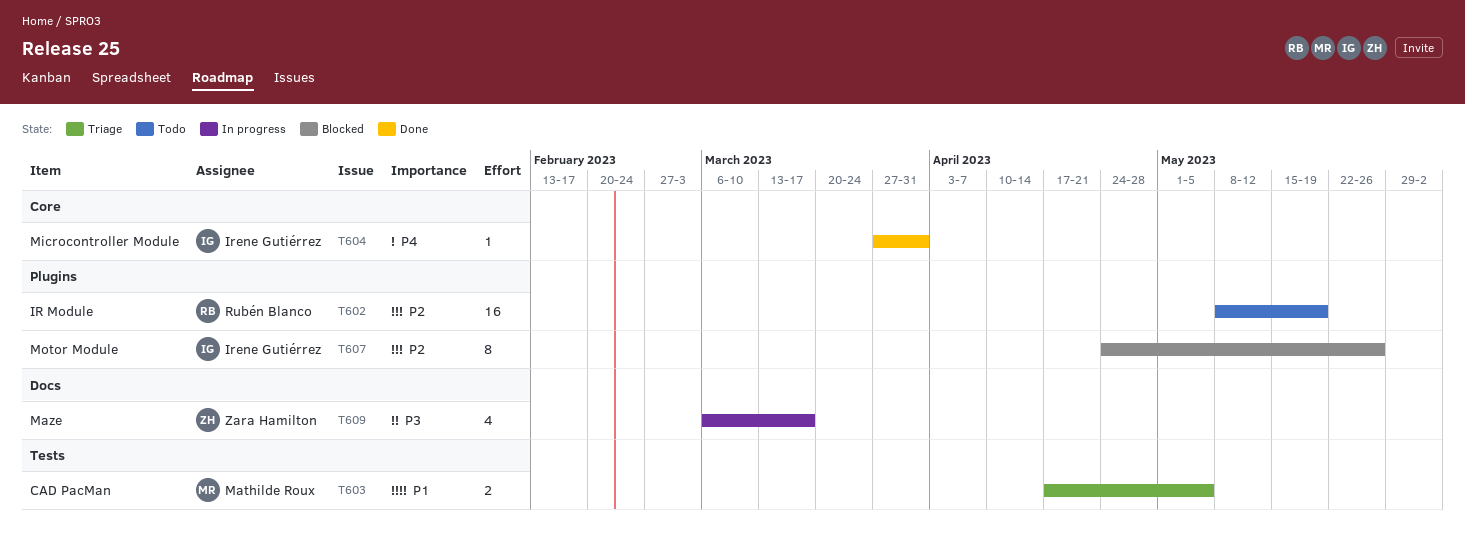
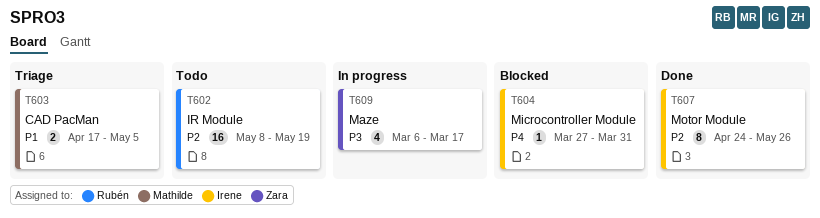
T604, status: Done -> Blocked
T607, status: Blocked -> Done

